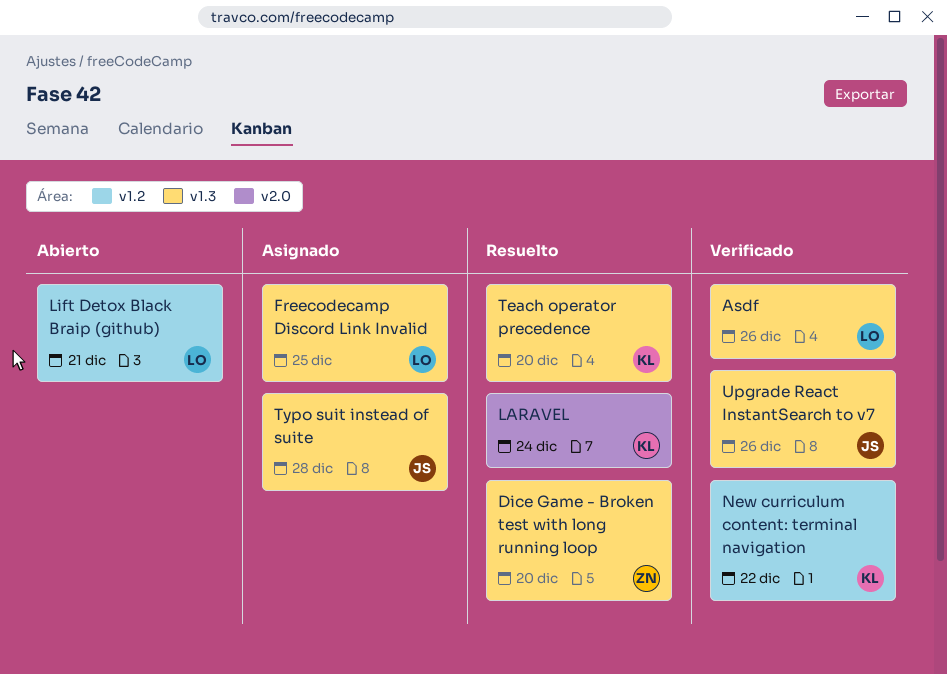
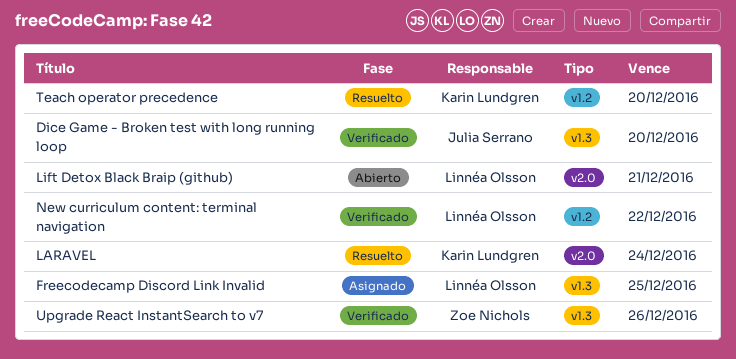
Asdf: present -> none
Dice Game - Broken test with long running loop, status: Resuelto -> Verificado
Dice Game - Broken test with long running loop, owner: Zoe Nichols -> Julia Serrano
Lift Detox Black Braip (github), label: v1.2 -> v2.0
New curriculum content: terminal navigation, owner: Karin Lundgren -> Linnéa Olsson
Teach operator precedence, label: v1.3 -> v1.2
Typo suit instead of suite: present -> none
Upgrade React InstantSearch to v7, owner: Julia Serrano -> Zoe Nichols

